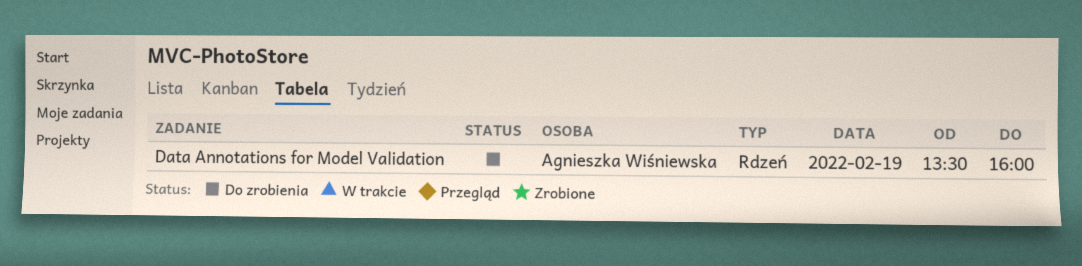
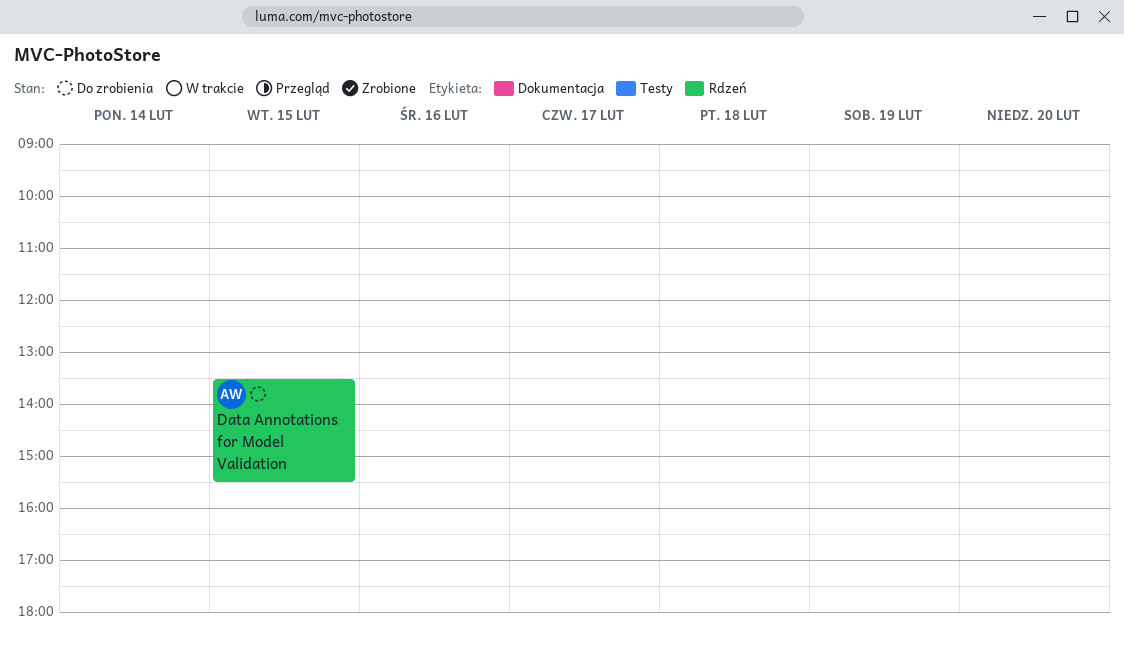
Data Annotations for Model Validation, day: Feb 19 -> Feb 15
Data Annotations for Model Validation, ends: 16:00 -> 15:30

